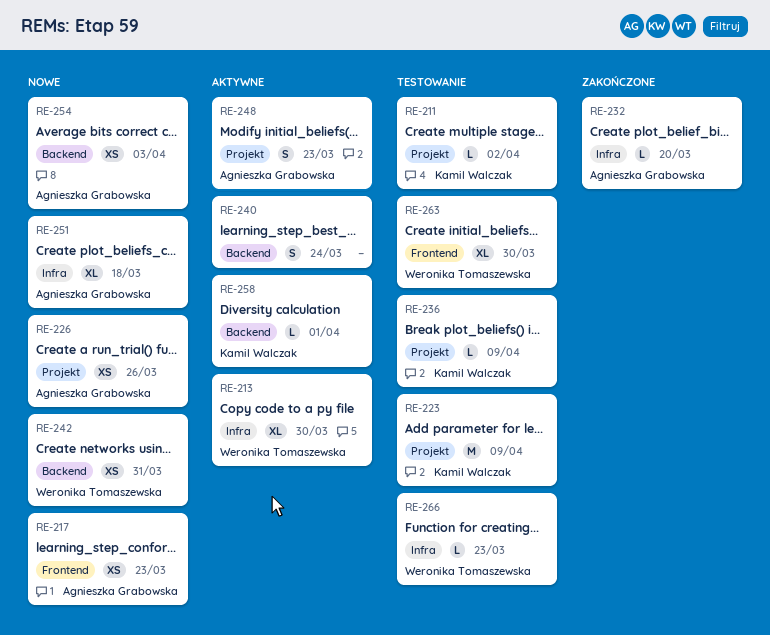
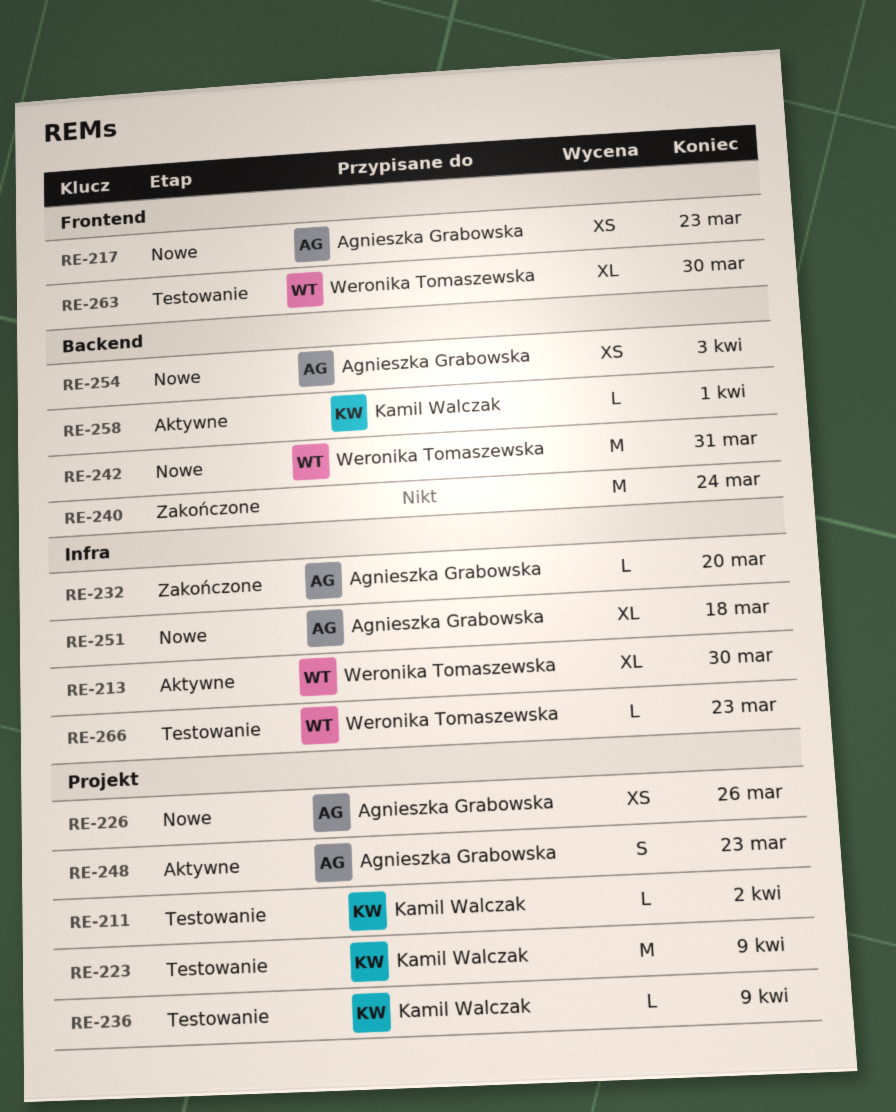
RE-240, status: Aktywne -> Zakończone
RE-240, estimate: S -> M
RE-242, estimate: XS -> M

